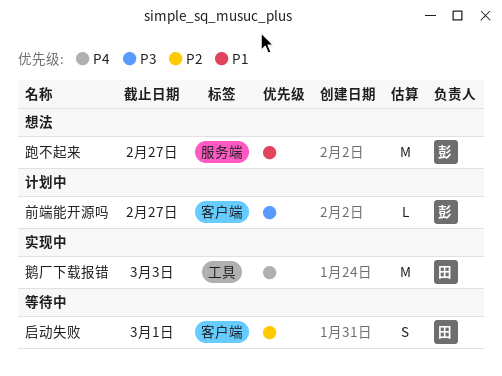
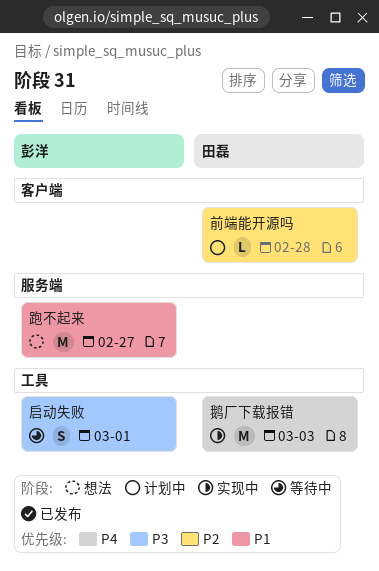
前端能开源吗, owner: 彭洋 -> 田磊
前端能开源吗, priority: P3 -> P2
前端能开源吗, due: Feb 27 -> Feb 28
启动失败, owner: 田磊 -> 彭洋
启动失败, priority: P2 -> P3
启动失败, label: 客户端 -> 工具

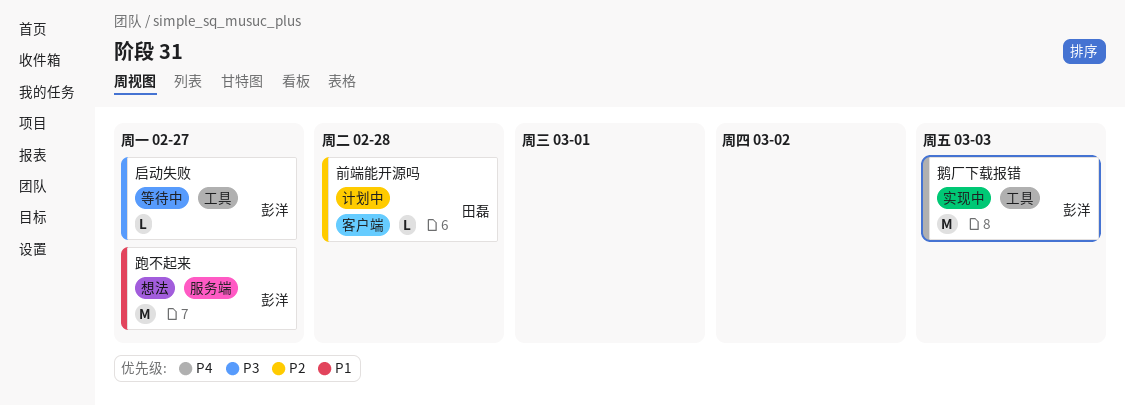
启动失败, estimate: S -> L
启动失败, due: Mar 1 -> Feb 27
鹅厂下载报错, owner: 田磊 -> 彭洋

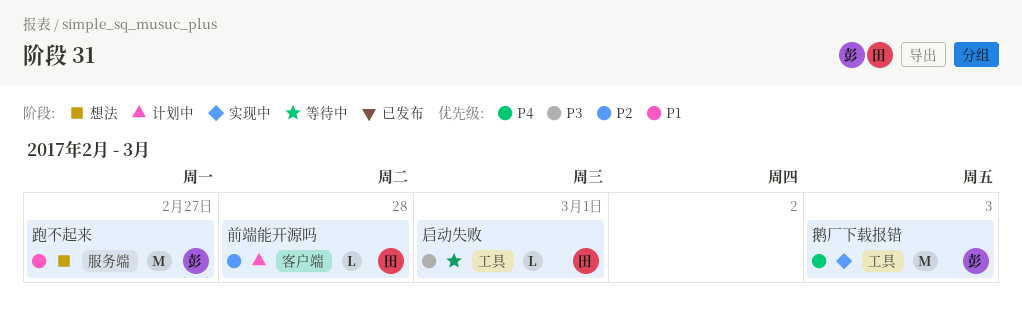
启动失败, owner: 彭洋 -> 田磊
启动失败, due: Feb 27 -> Mar 1

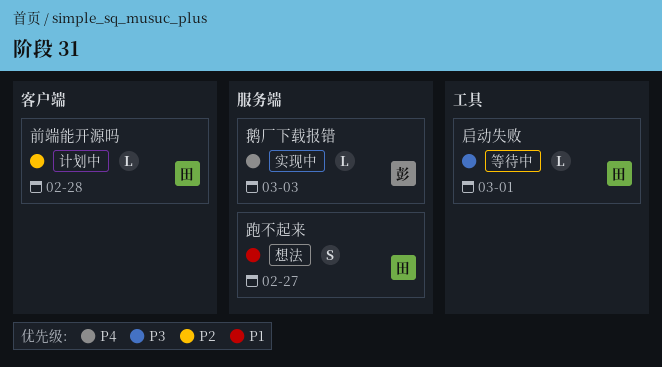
跑不起来, owner: 彭 -> 田
跑不起来, estimate: M -> S
鹅厂下载报错, label: 工具 -> 服务端
鹅厂下载报错, estimate: M -> L

